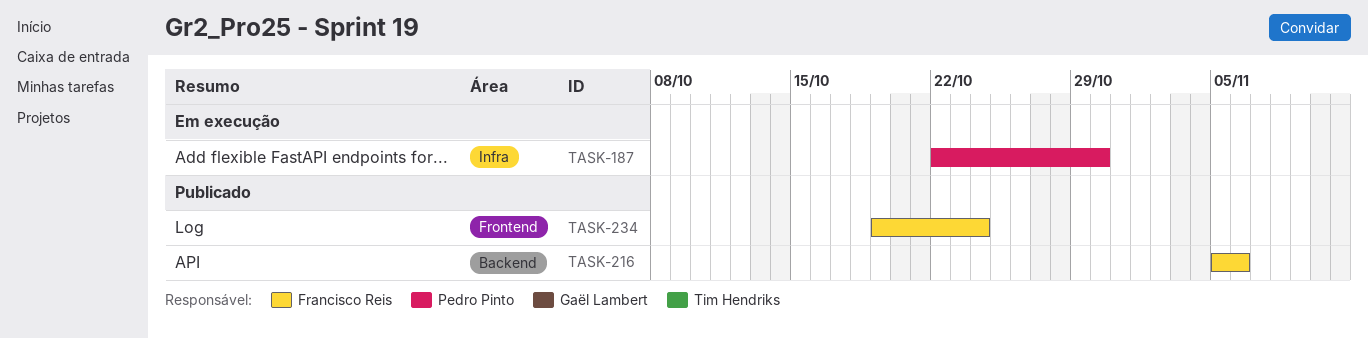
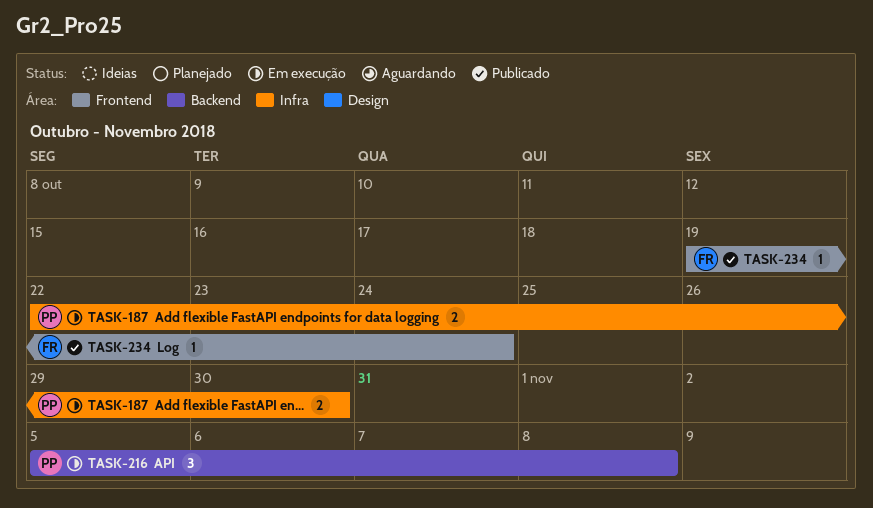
TASK-216, status: Publicado -> Em execução
TASK-216, owner: Francisco Reis -> Pedro Pinto
TASK-216, due: Nov 6 -> Nov 8

